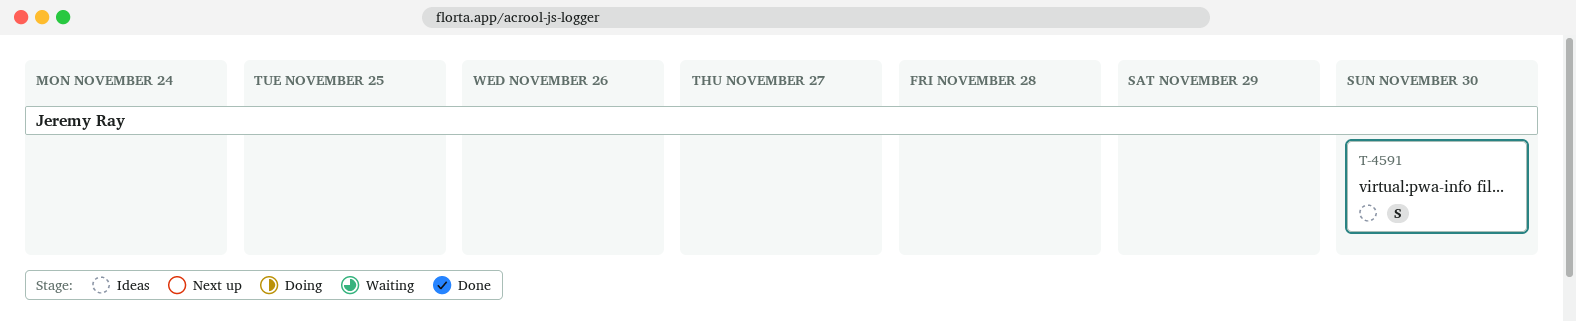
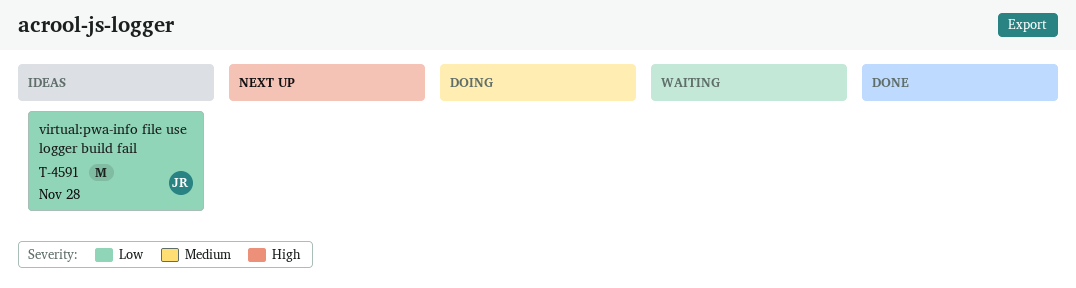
T-4591, estimate: S -> M
T-4591, due: Nov 30 -> Nov 28

